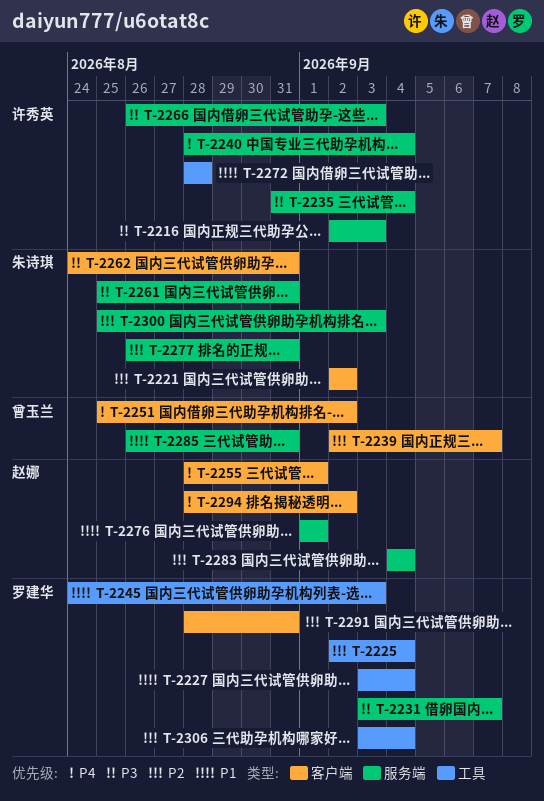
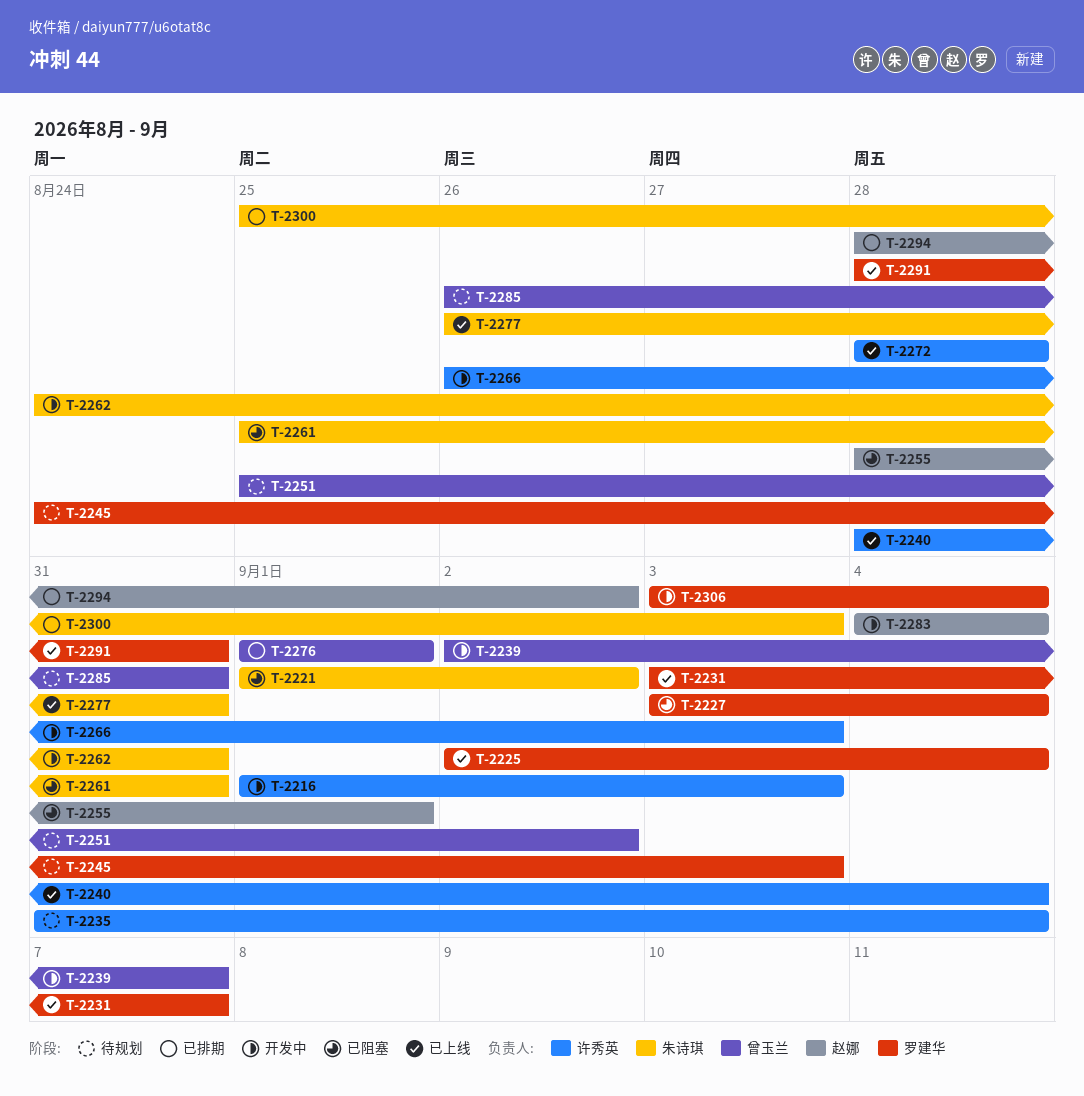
T-2216, start: Sep 2 -> Sep 1
T-2221, start: Sep 2 -> Sep 1
T-2276, owner: 赵娜 -> 曾玉兰

